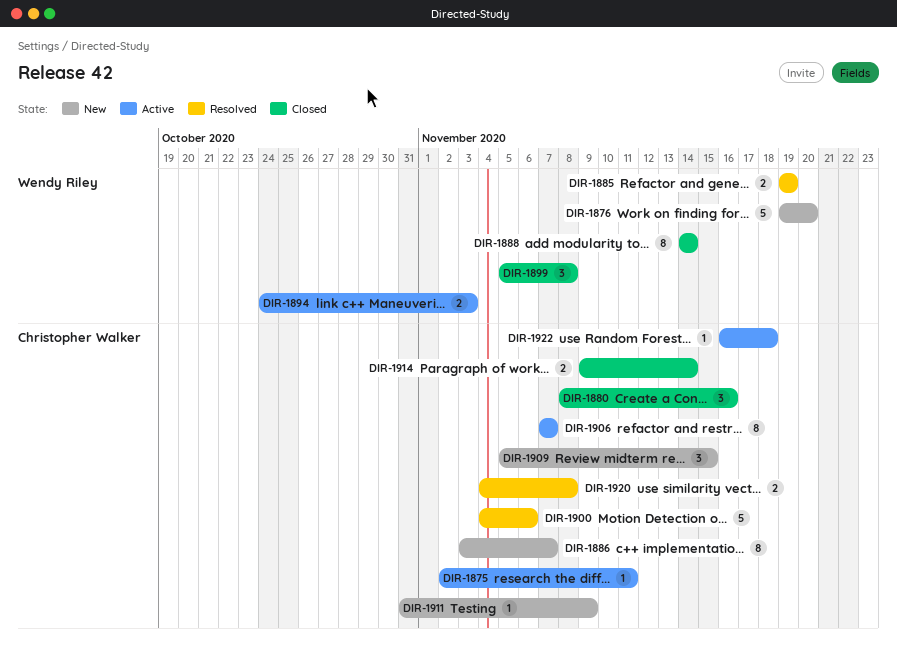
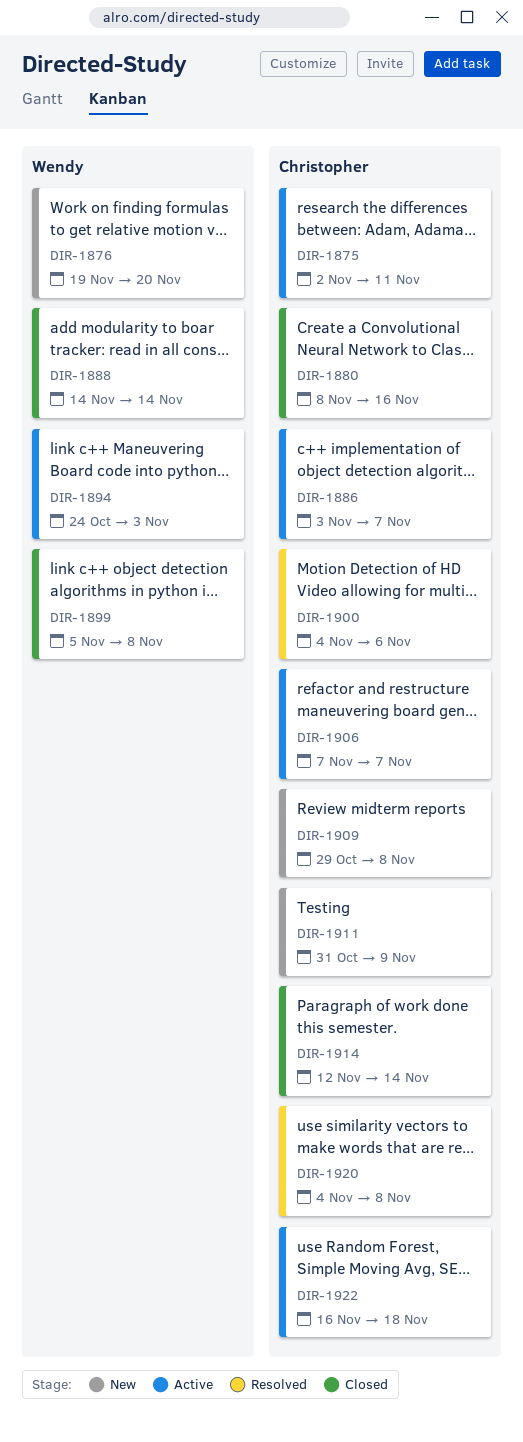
DIR-1885: present -> none
DIR-1886, status: New -> Active
DIR-1909, start: Nov 5 -> Oct 29
DIR-1909, due: Nov 15 -> Nov 8
DIR-1914, start: Nov 9 -> Nov 12

